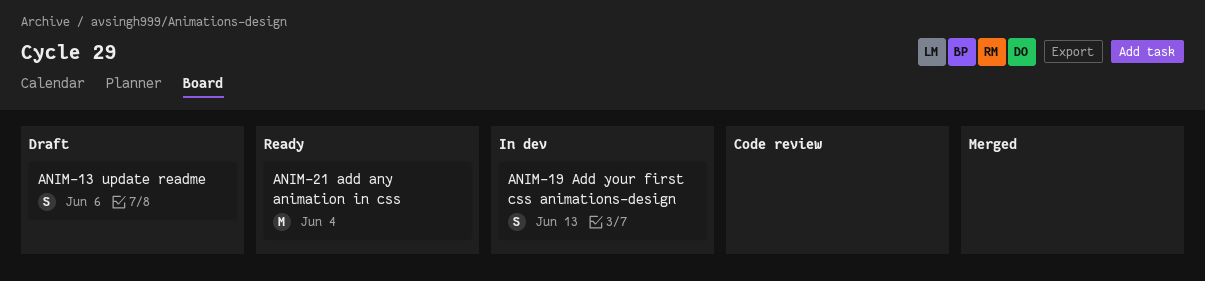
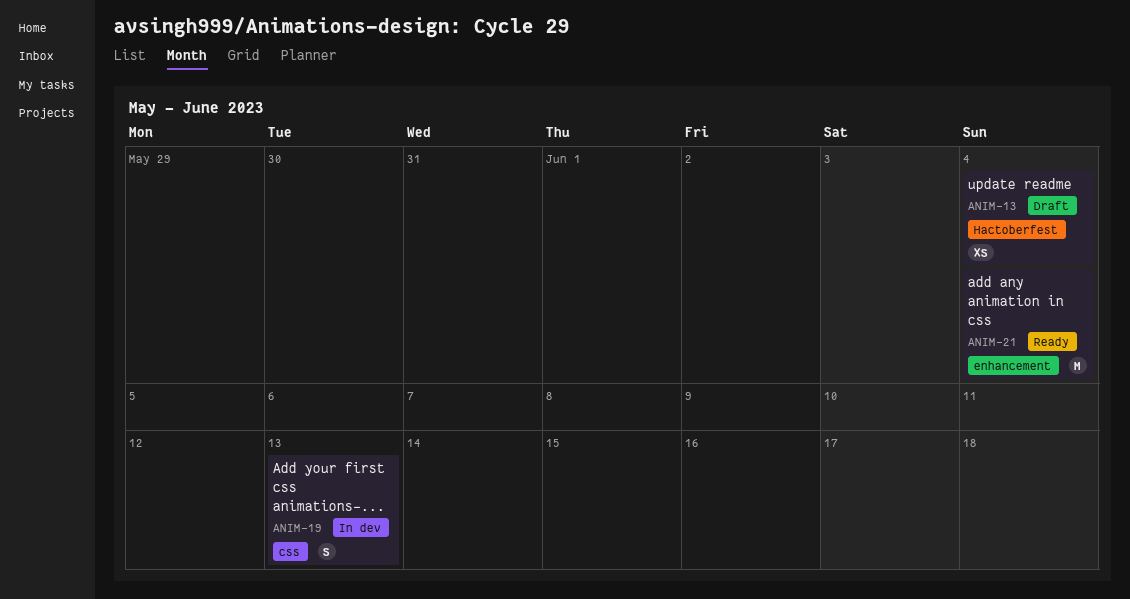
ANIM-13, estimate: S -> XS
ANIM-13, due: Jun 6 -> Jun 4

